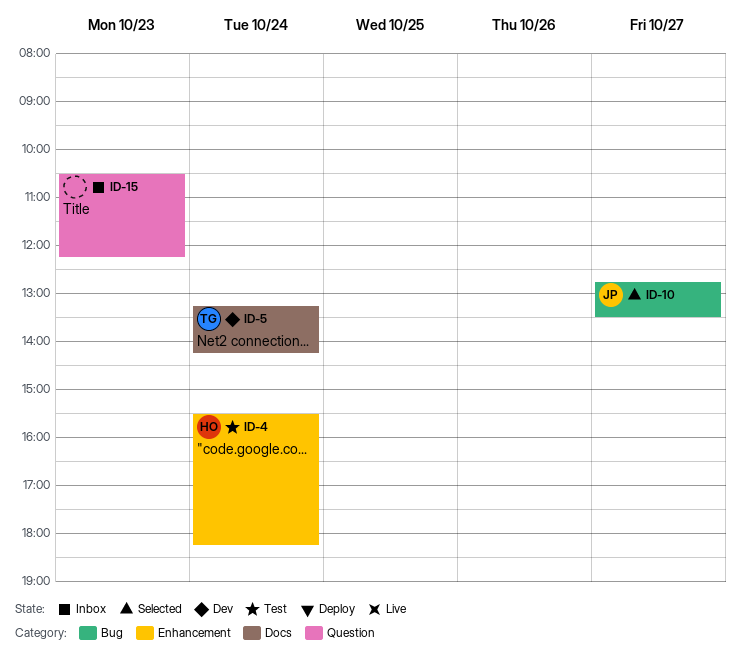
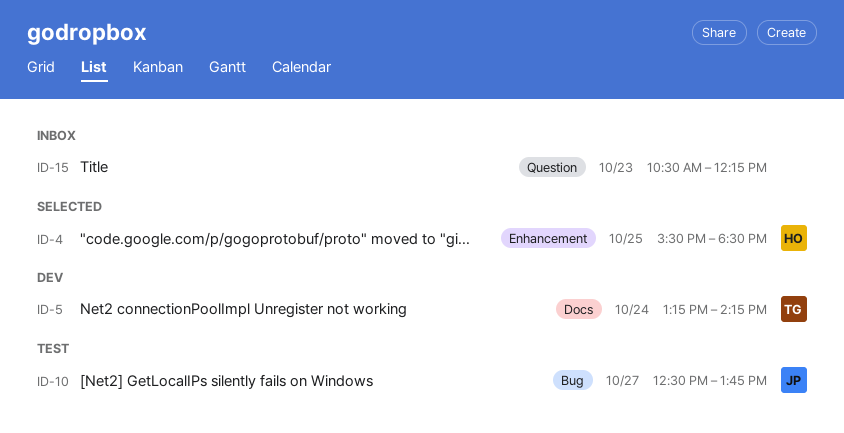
ID-4, status: Test -> Selected
ID-4, day: Oct 24 -> Oct 25
ID-4, ends: 18:15 -> 18:30
ID-10, status: Selected -> Test
ID-10, begins: 12:45 -> 12:30
ID-10, ends: 13:30 -> 13:45

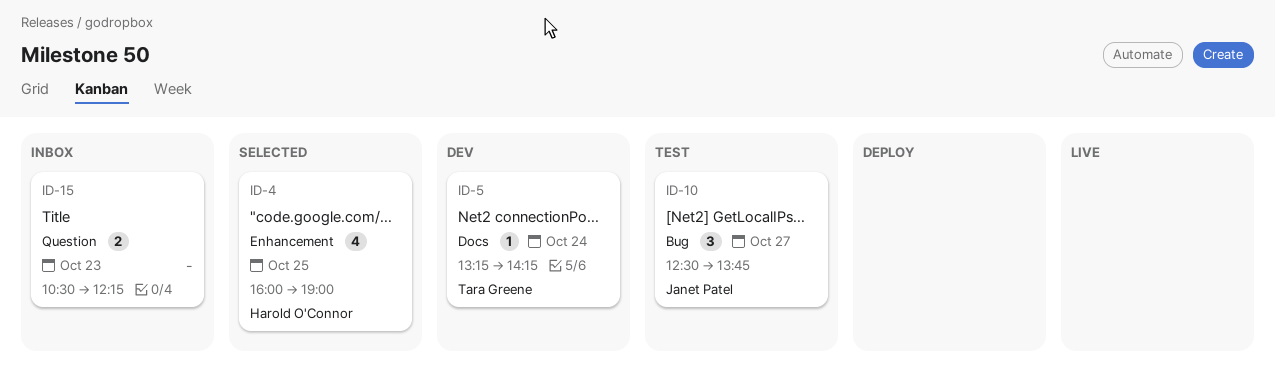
ID-4, begins: 15:30 -> 16:00
ID-4, ends: 18:30 -> 19:00

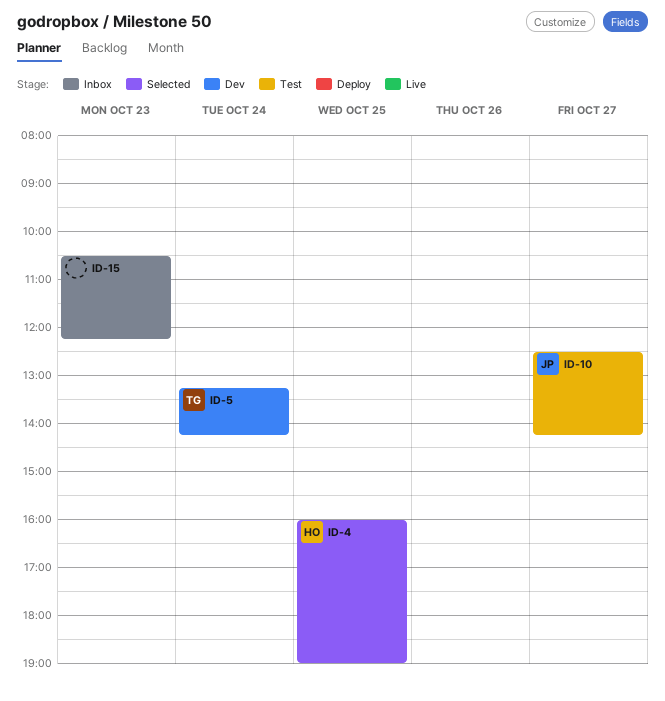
ID-10, ends: 13:45 -> 14:15

